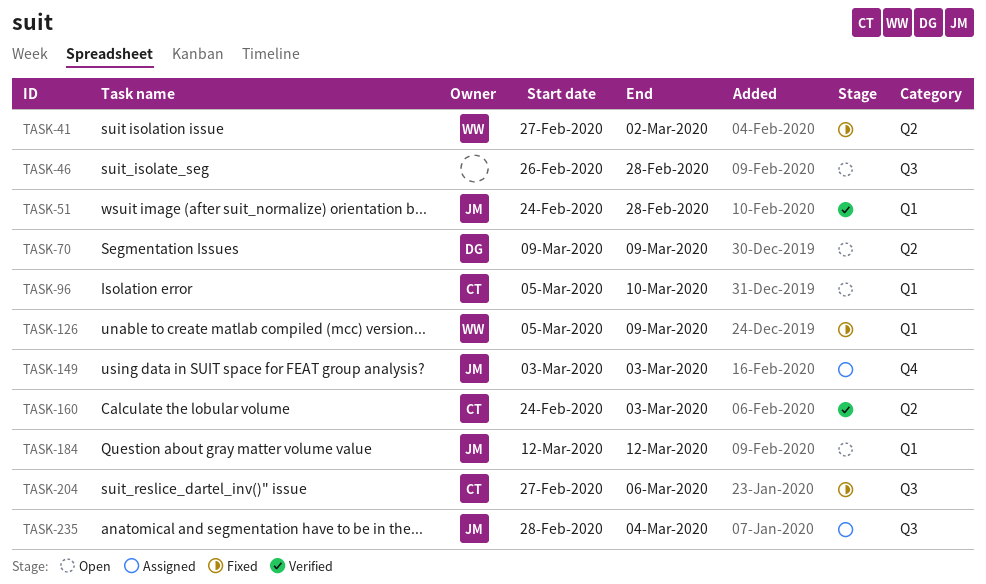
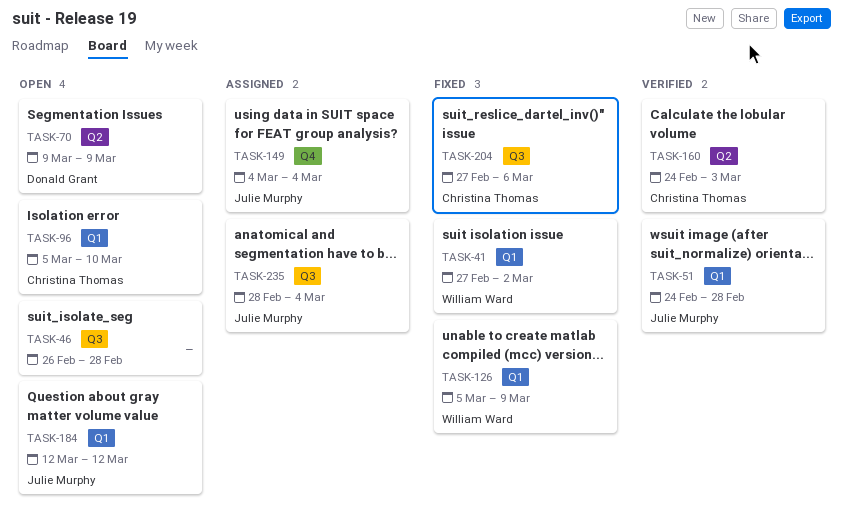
TASK-41, label: Q2 -> Q1
TASK-149, start: Mar 3 -> Mar 4
TASK-149, due: Mar 3 -> Mar 4

